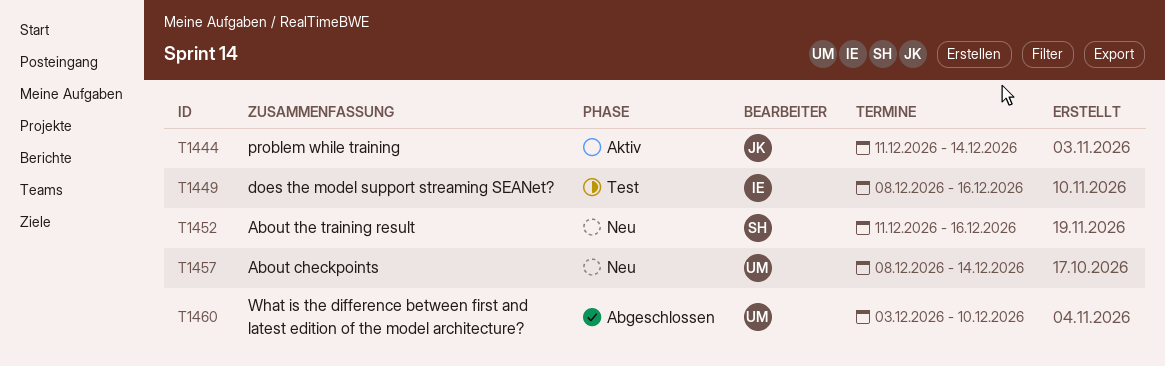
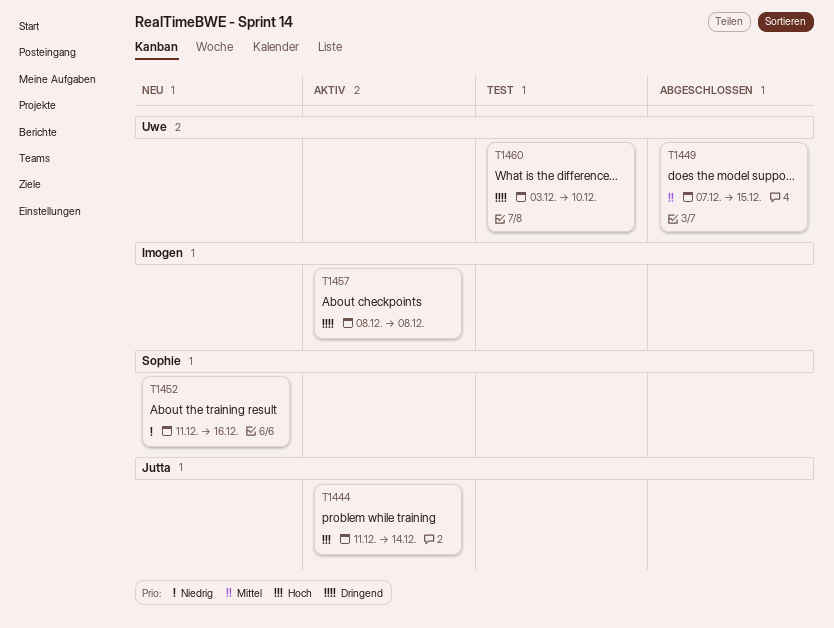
T1449, status: Test -> Abgeschlossen
T1449, owner: Imogen -> Uwe
T1449, start: Dec 8 -> Dec 7
T1449, due: Dec 16 -> Dec 15
T1457, status: Neu -> Aktiv
T1457, owner: Uwe -> Imogen
T1457, due: Dec 14 -> Dec 8
T1460, status: Abgeschlossen -> Test

